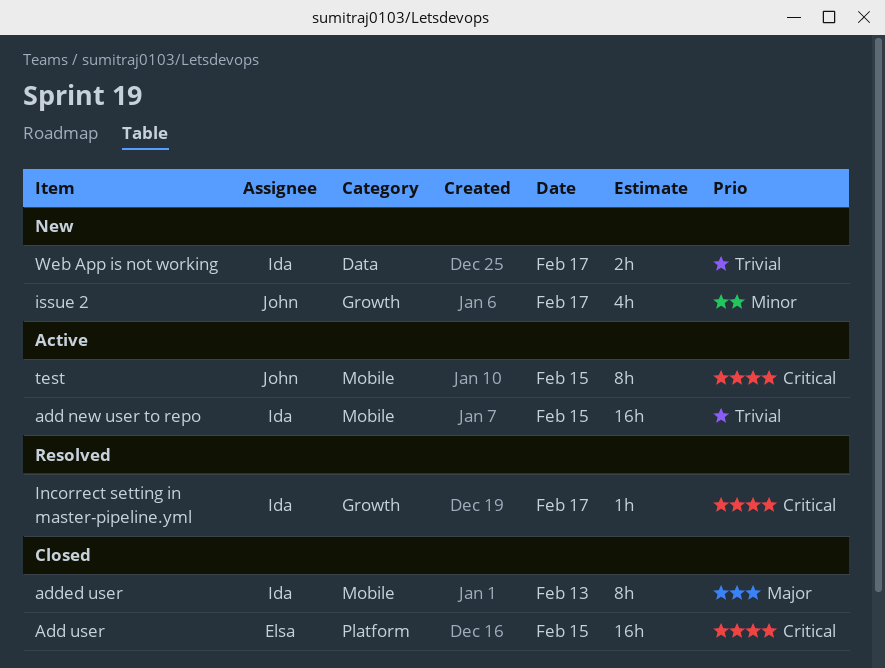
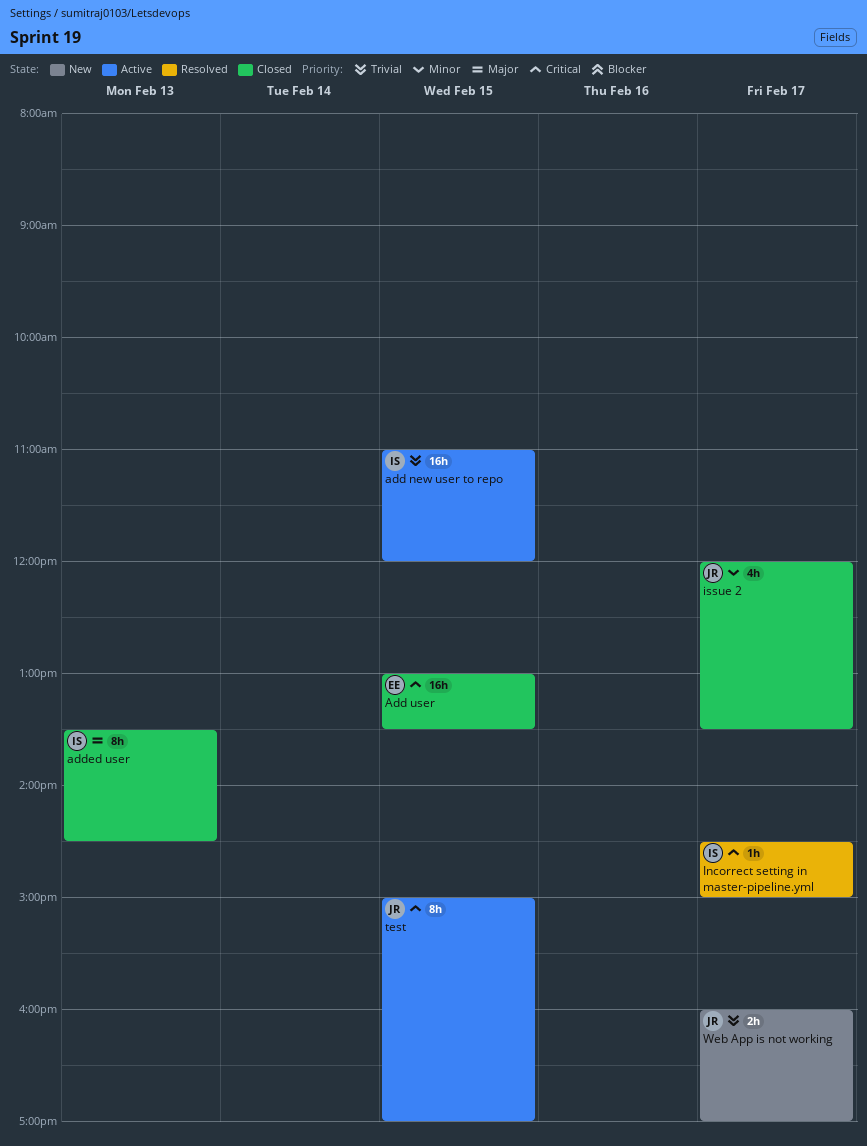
issue 2, status: New -> Closed
Web App is not working, owner: Ida -> John

